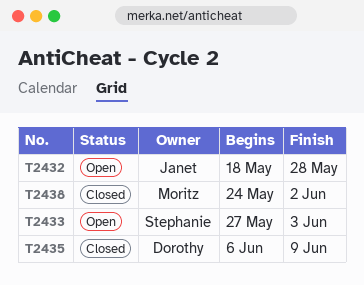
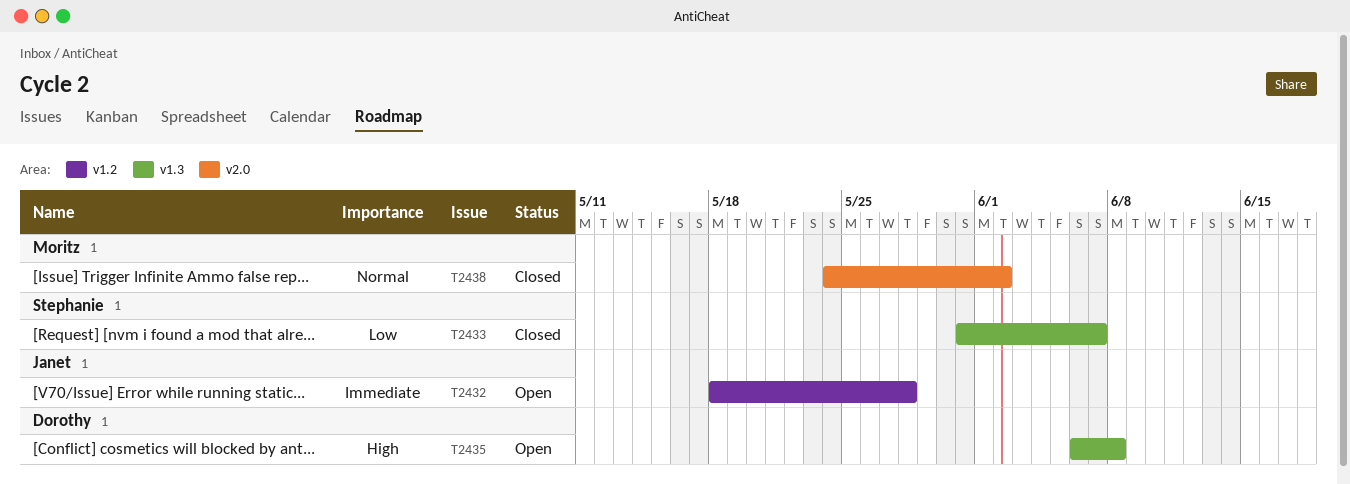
T2433, status: Open -> Closed
T2433, start: May 27 -> May 31
T2433, due: Jun 3 -> Jun 7
T2435, status: Closed -> Open
T2435, due: Jun 9 -> Jun 8

